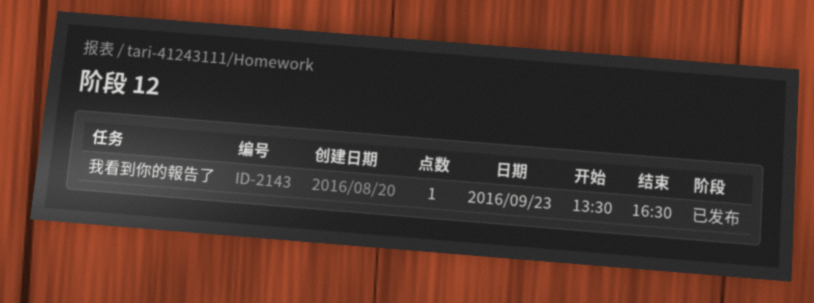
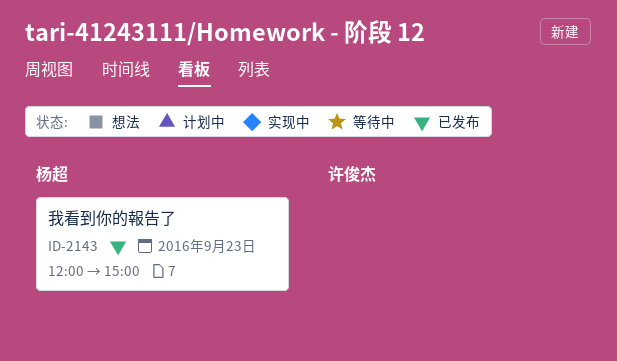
ID-2143, begins: 13:30 -> 12:00
ID-2143, ends: 16:30 -> 15:00

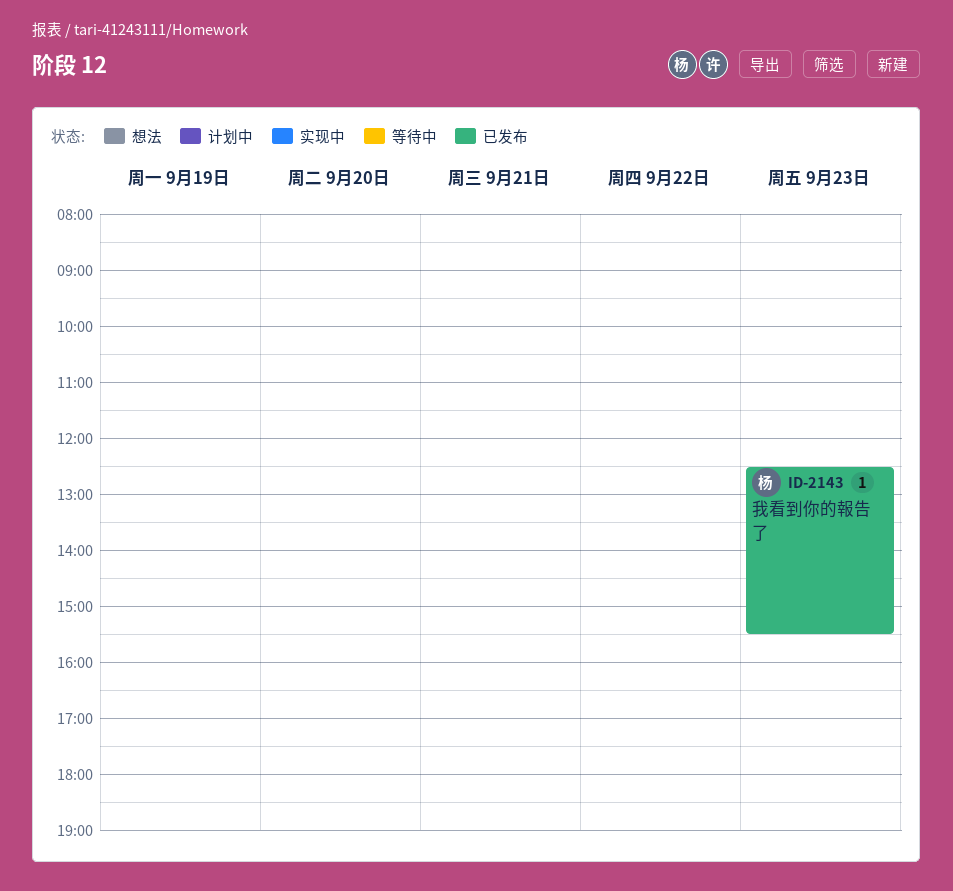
ID-2143, begins: 12:00 -> 12:30
ID-2143, ends: 15:00 -> 15:30

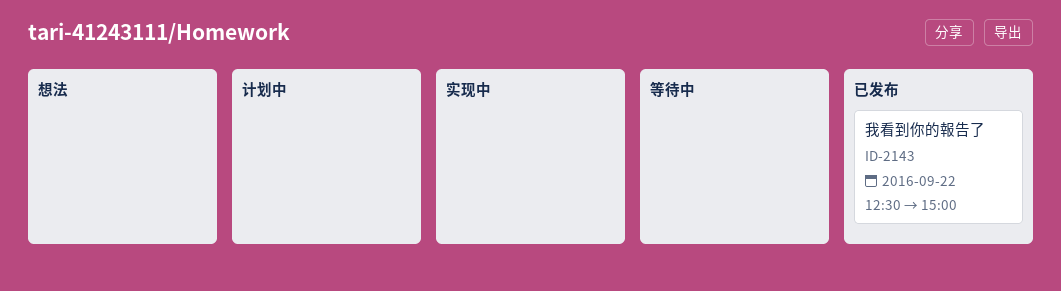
ID-2143, day: Sep 23 -> Sep 22
ID-2143, ends: 15:30 -> 15:00

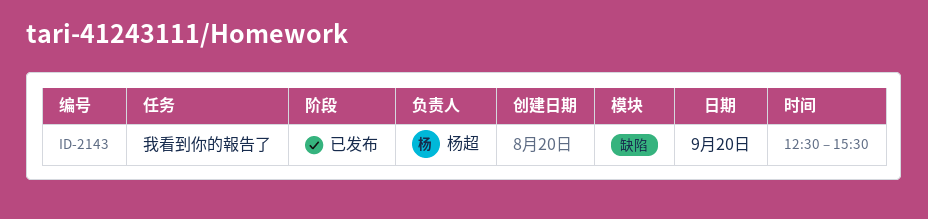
ID-2143, day: Sep 22 -> Sep 20
ID-2143, ends: 15:00 -> 15:30

